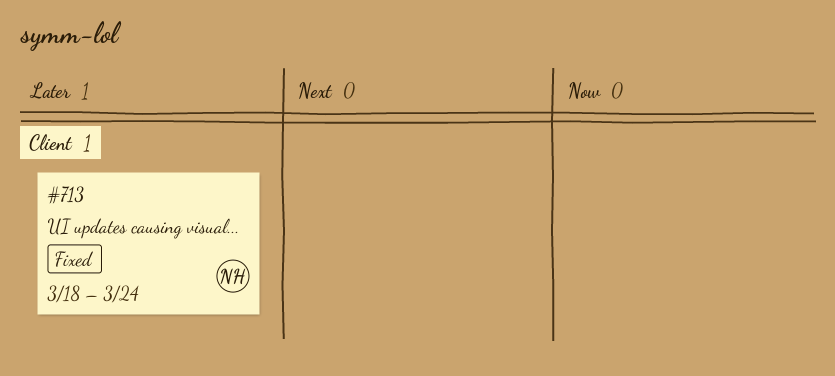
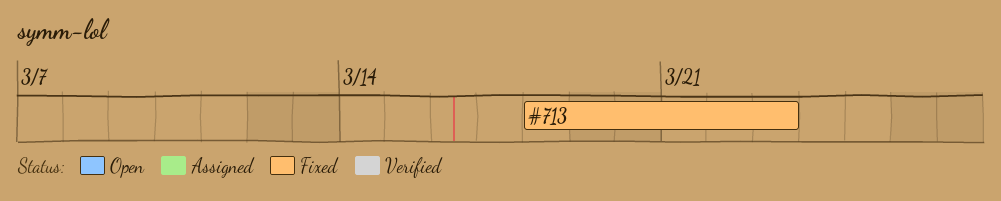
#713, due: Mar 24 -> Mar 23

